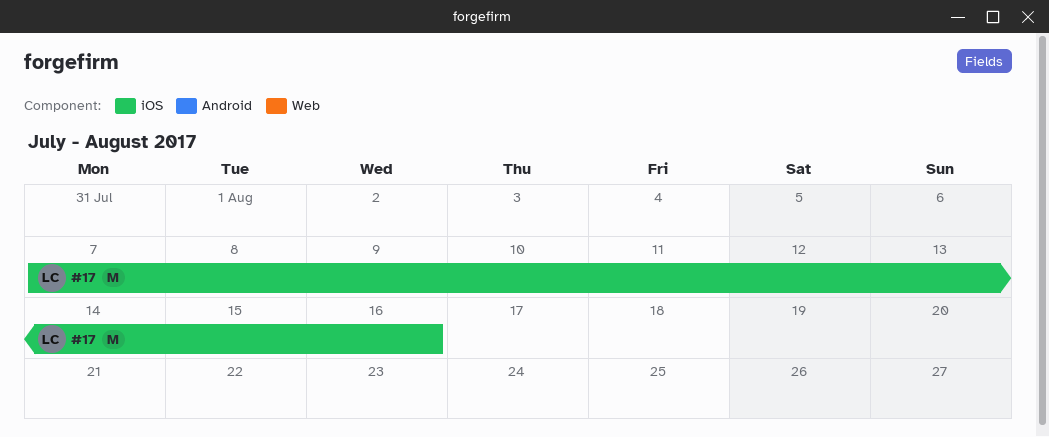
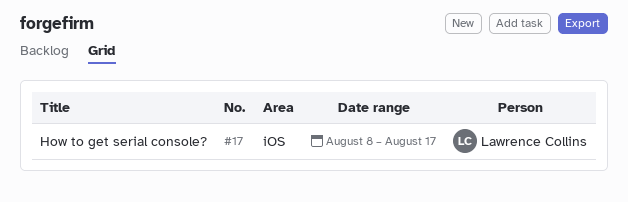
#17, start: Aug 7 -> Aug 8
#17, due: Aug 16 -> Aug 17

